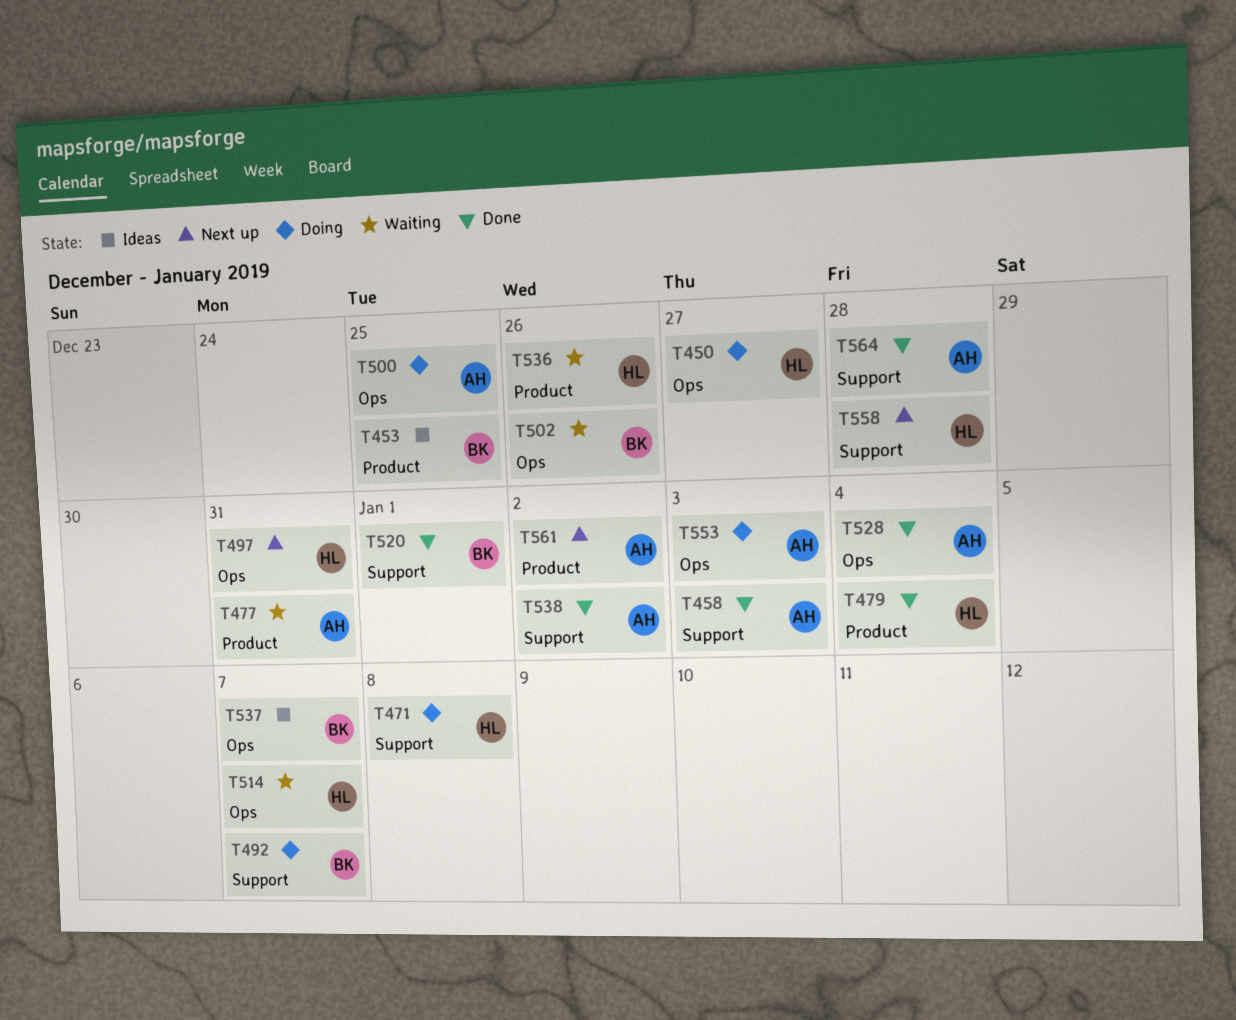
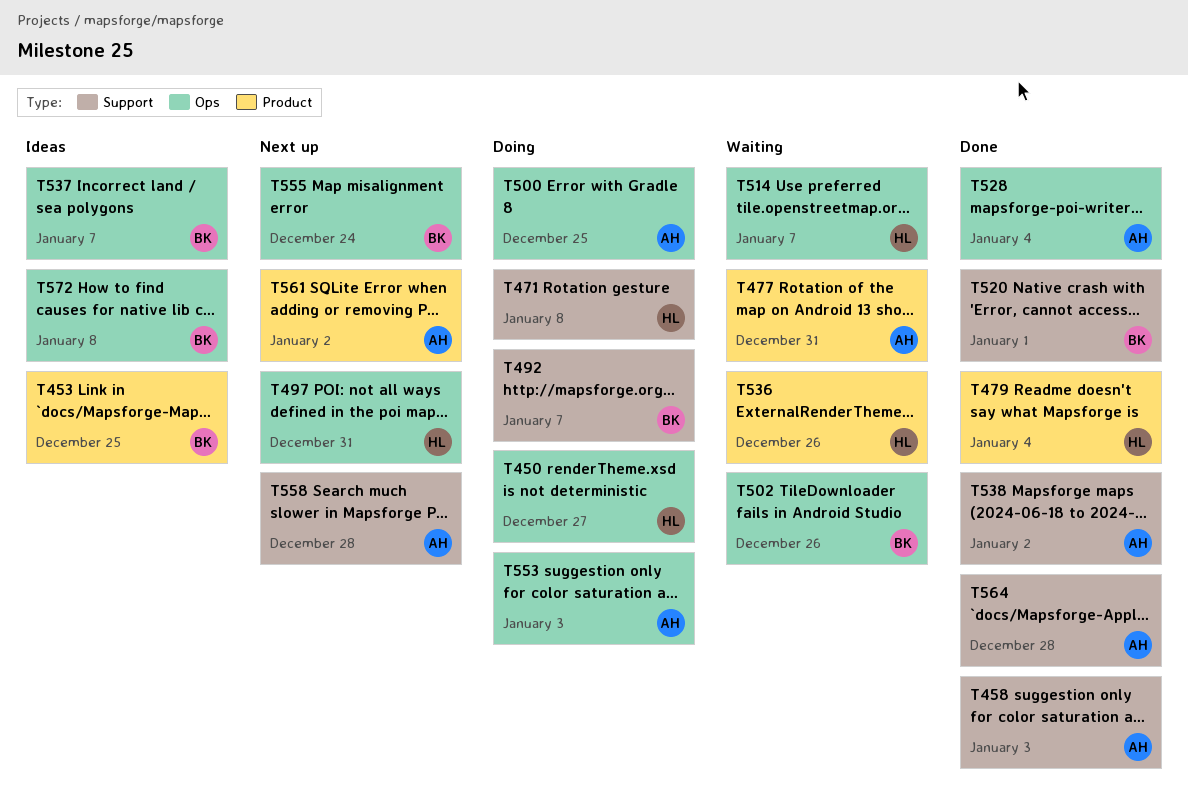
T555: none -> present
T558, owner: HL -> AH
T572: none -> present

